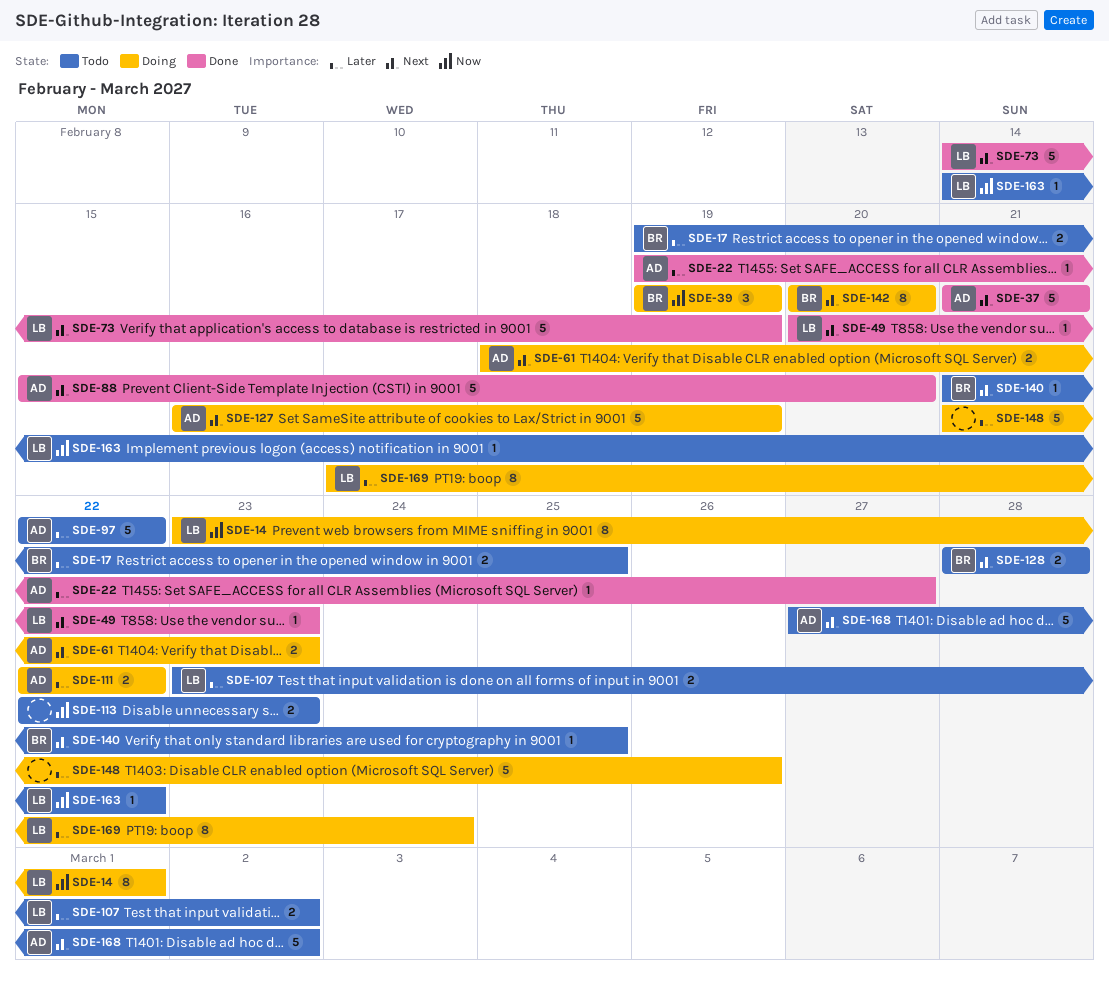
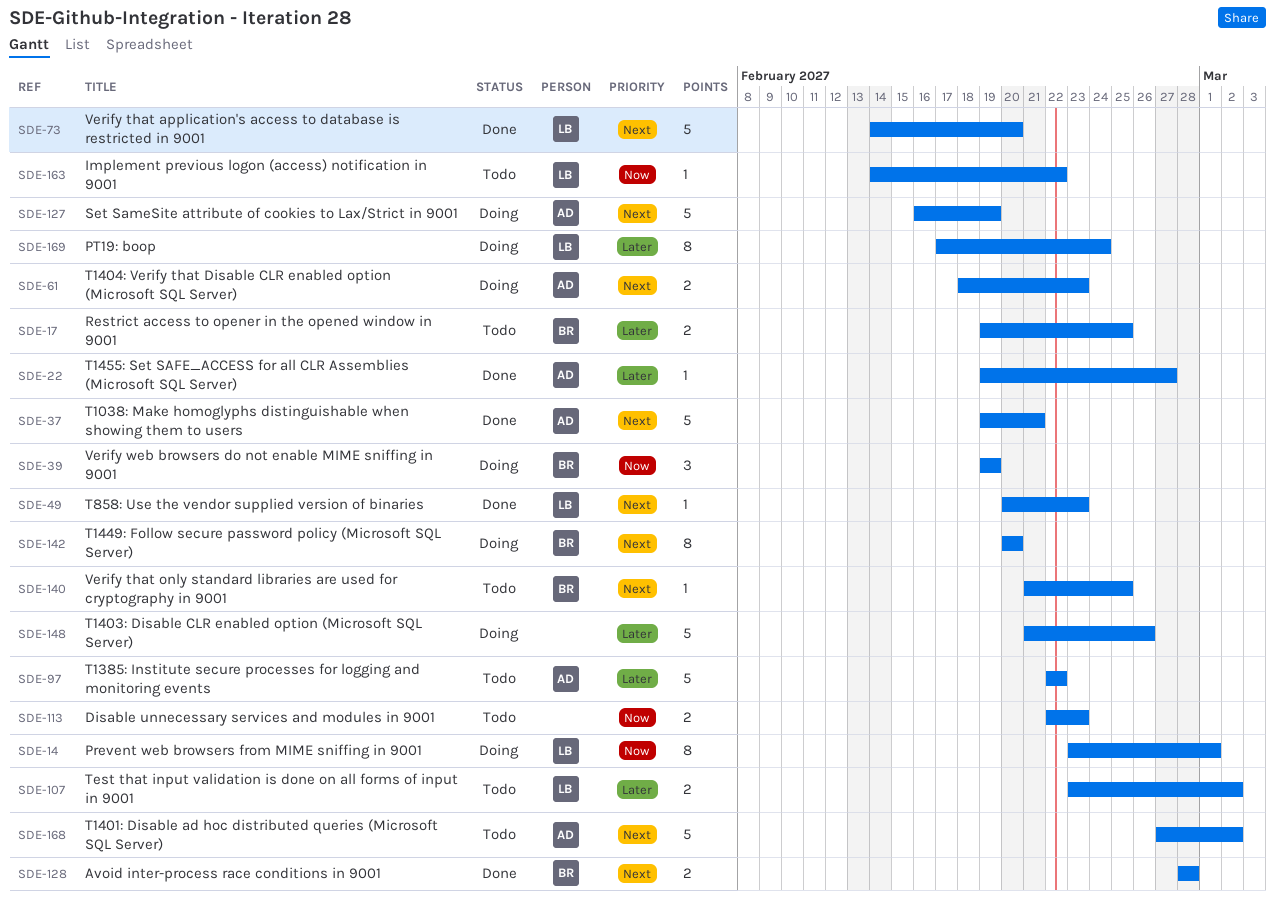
SDE-37, start: Feb 21 -> Feb 19
SDE-73, due: Feb 19 -> Feb 20
SDE-88: present -> none
SDE-111: present -> none
SDE-128, status: Todo -> Done

